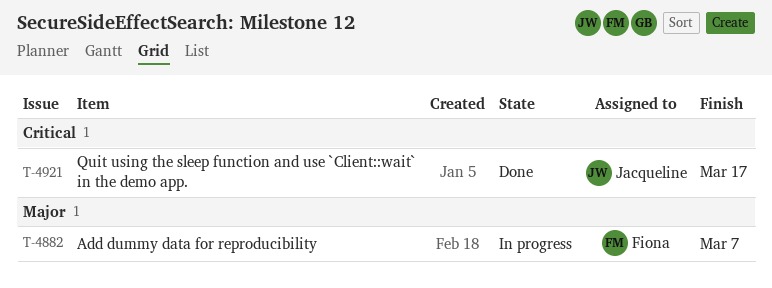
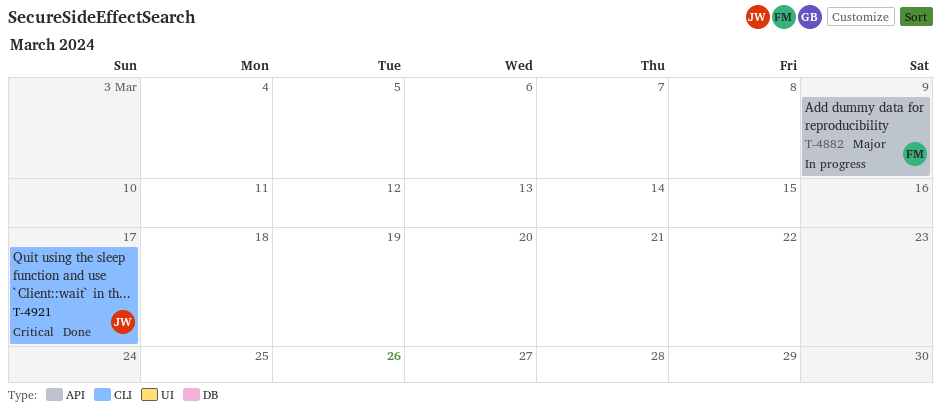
T-4882, due: Mar 7 -> Mar 9

